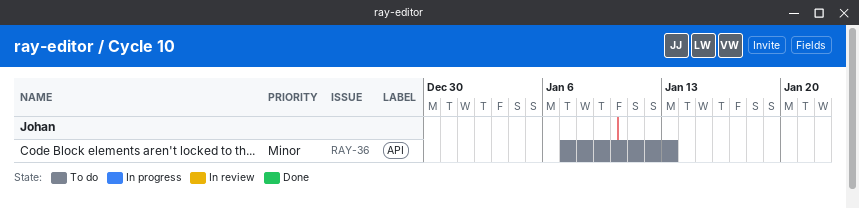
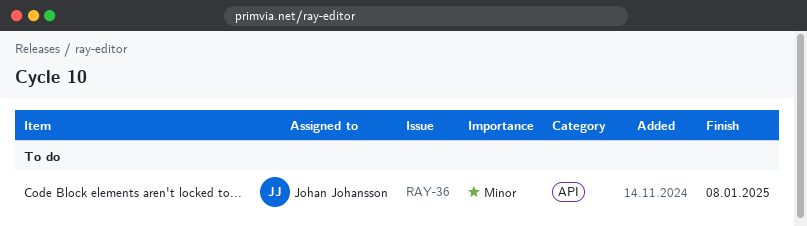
RAY-36, due: Jan 13 -> Jan 8

